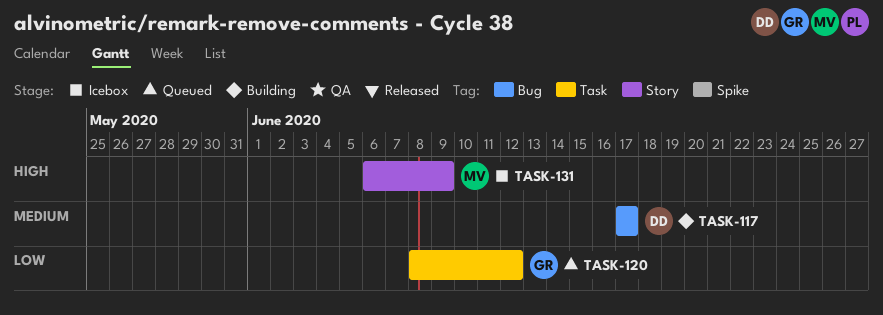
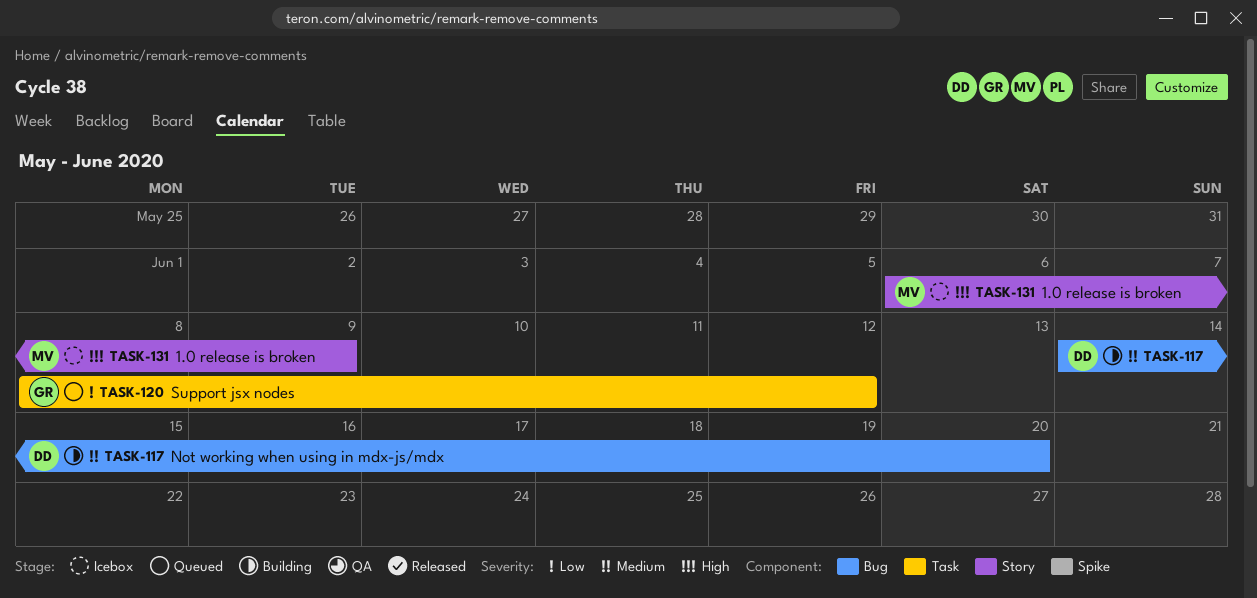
TASK-117, start: Jun 17 -> Jun 14
TASK-117, due: Jun 17 -> Jun 20

